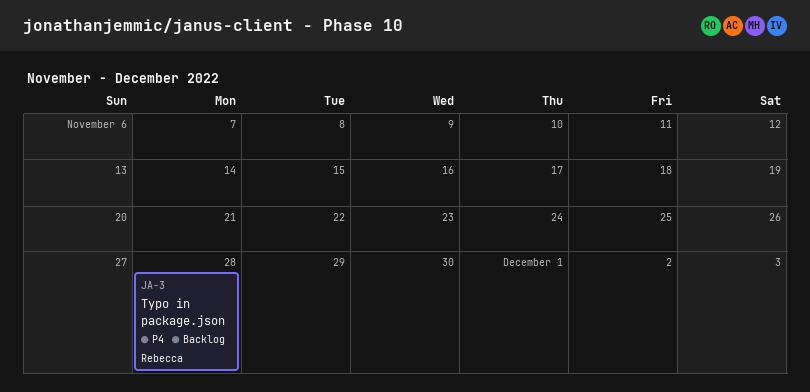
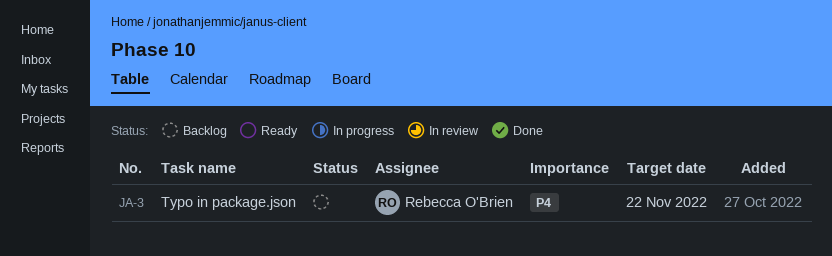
JA-3, due: Nov 28 -> Nov 22

